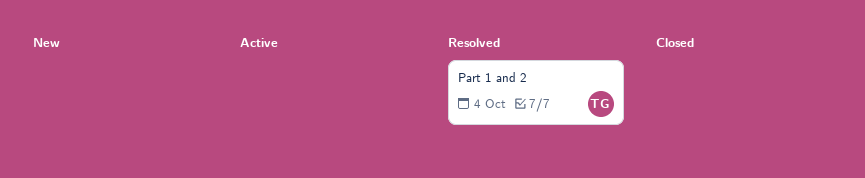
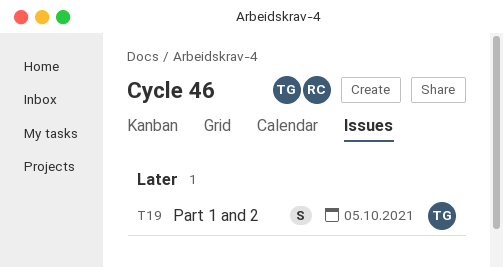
Part 1 and 2, due: Oct 4 -> Oct 5

